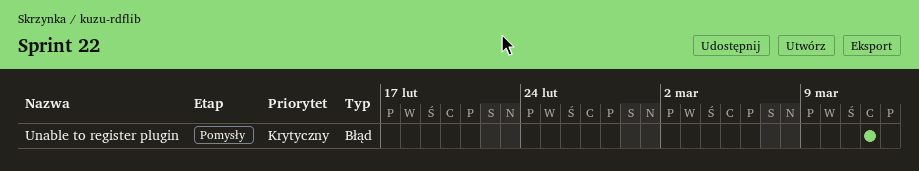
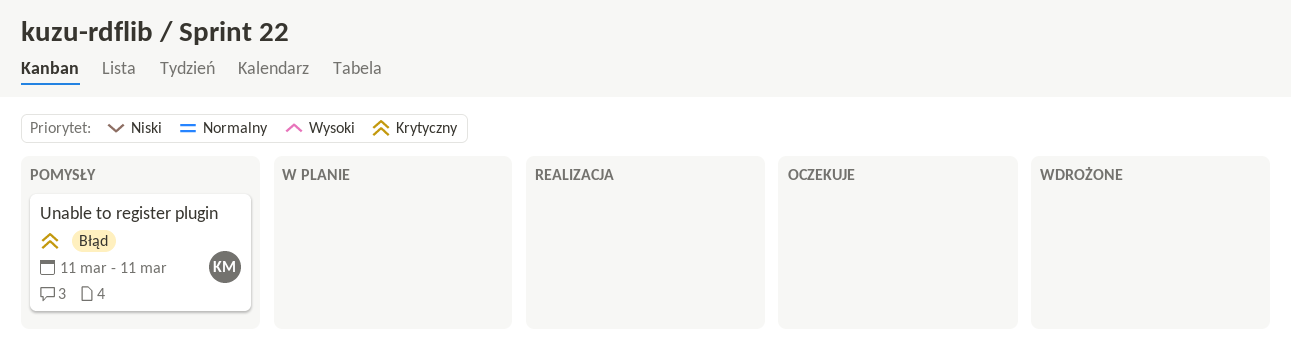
Unable to register plugin, start: Mar 12 -> Mar 11
Unable to register plugin, due: Mar 12 -> Mar 11

